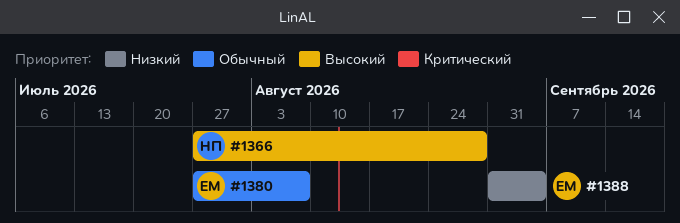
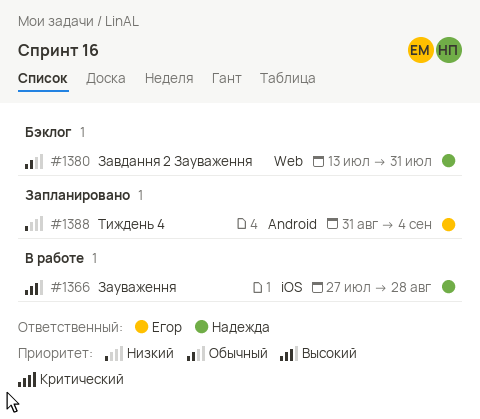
#1380, owner: Егор -> Надежда
#1380, start: Jul 27 -> Jul 13
#1380, due: Aug 7 -> Jul 31

